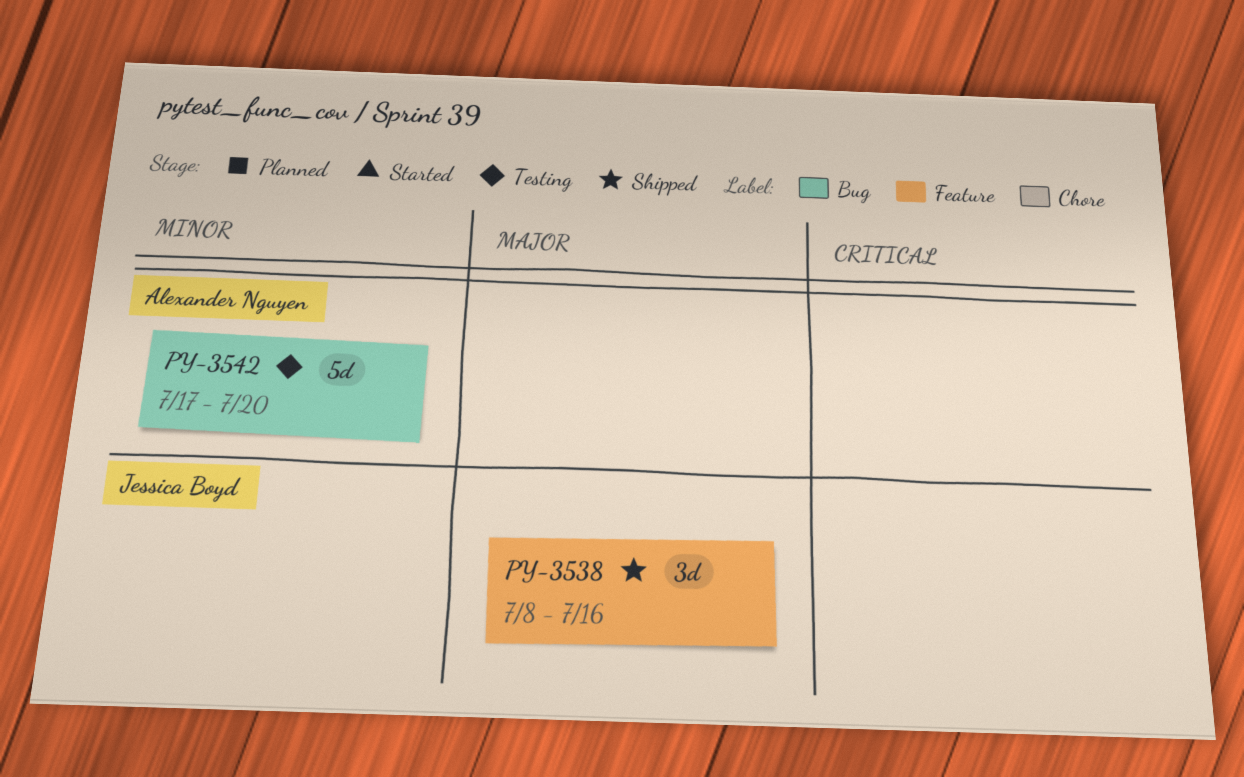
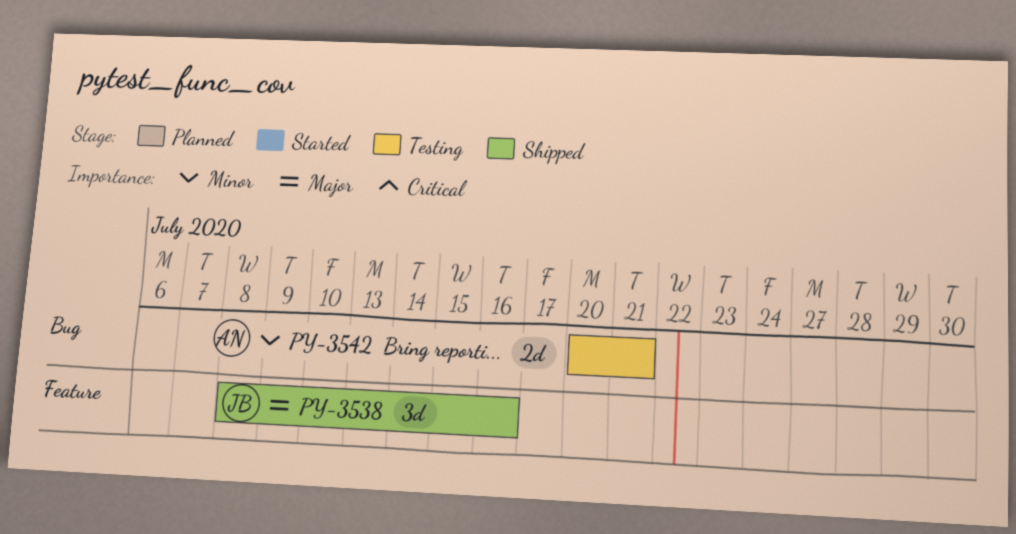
PY-3542, estimate: 5d -> 2d
PY-3542, start: Jul 17 -> Jul 20
PY-3542, due: Jul 20 -> Jul 21

